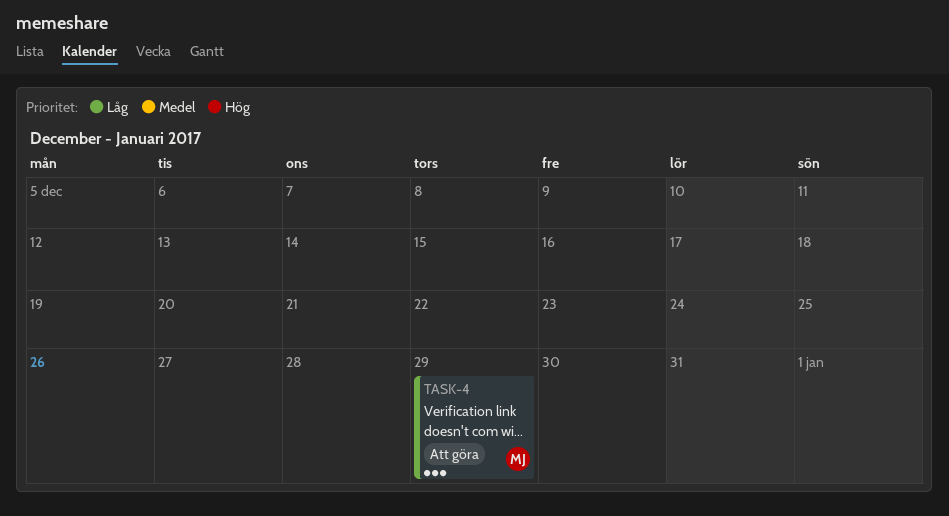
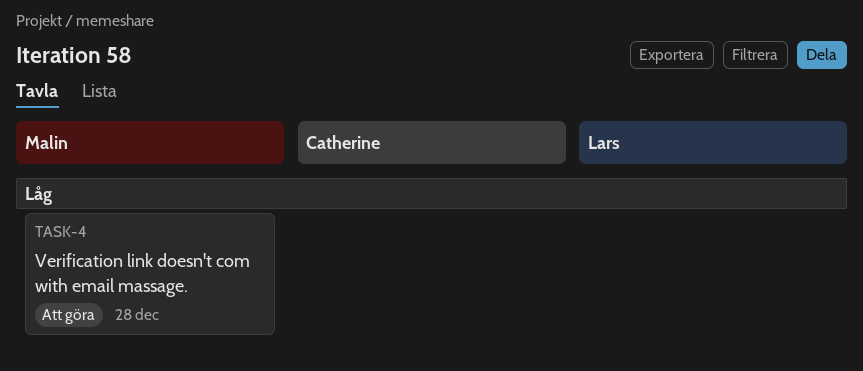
TASK-4, due: Dec 29 -> Dec 28

